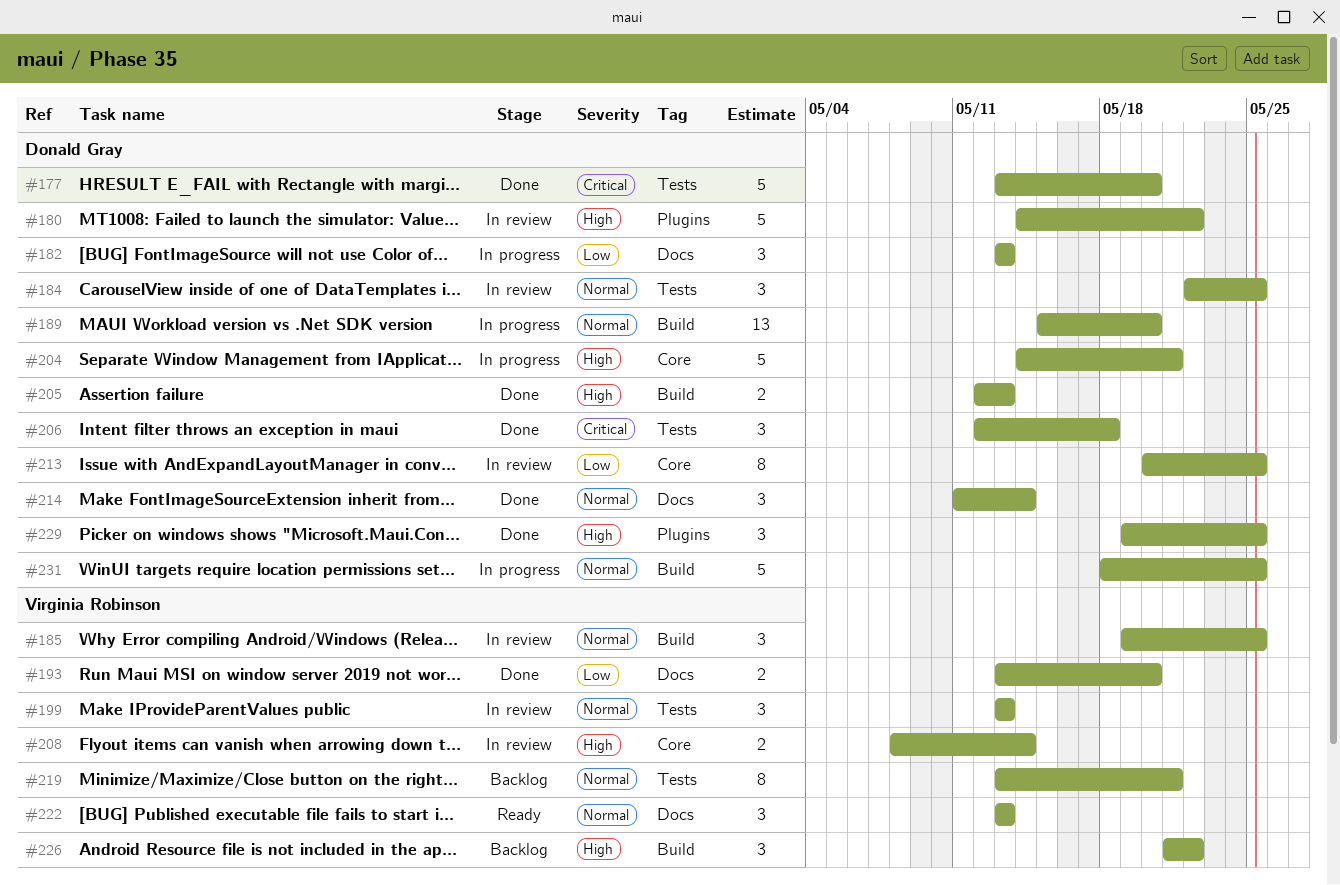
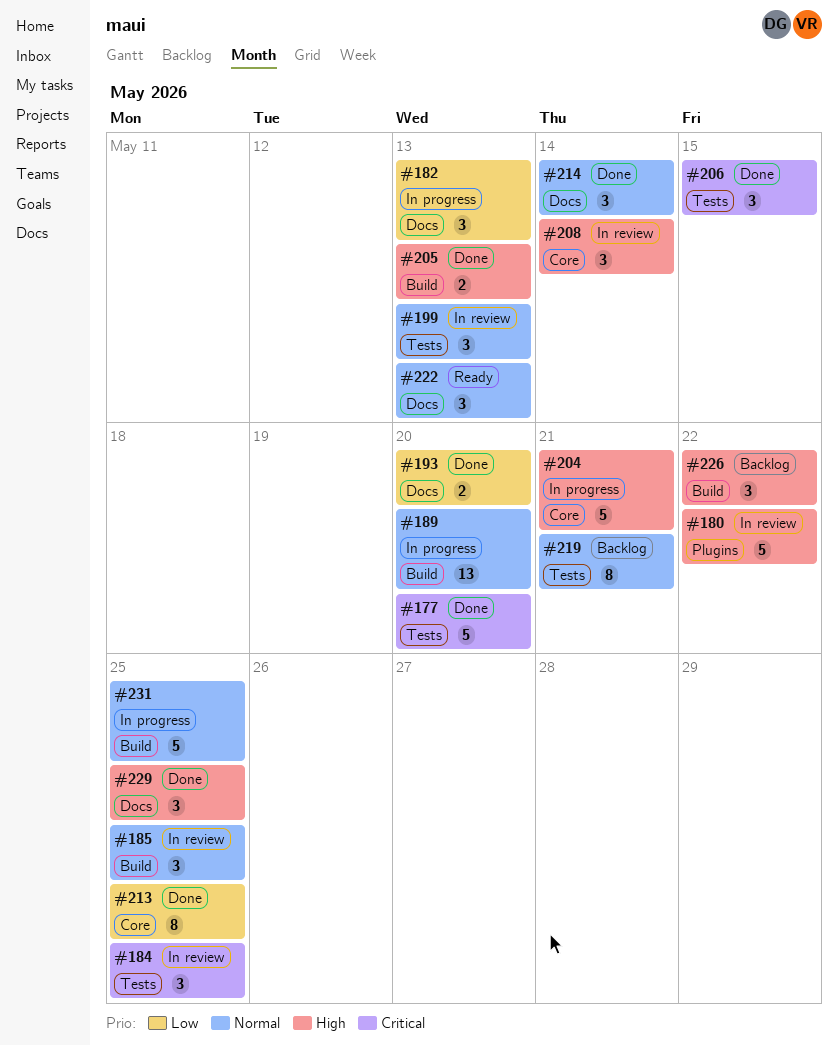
#184, priority: Normal -> Critical
#206, due: May 18 -> May 15
#208, estimate: 2 -> 3
#213, status: In review -> Done
#229, label: Plugins -> Docs

